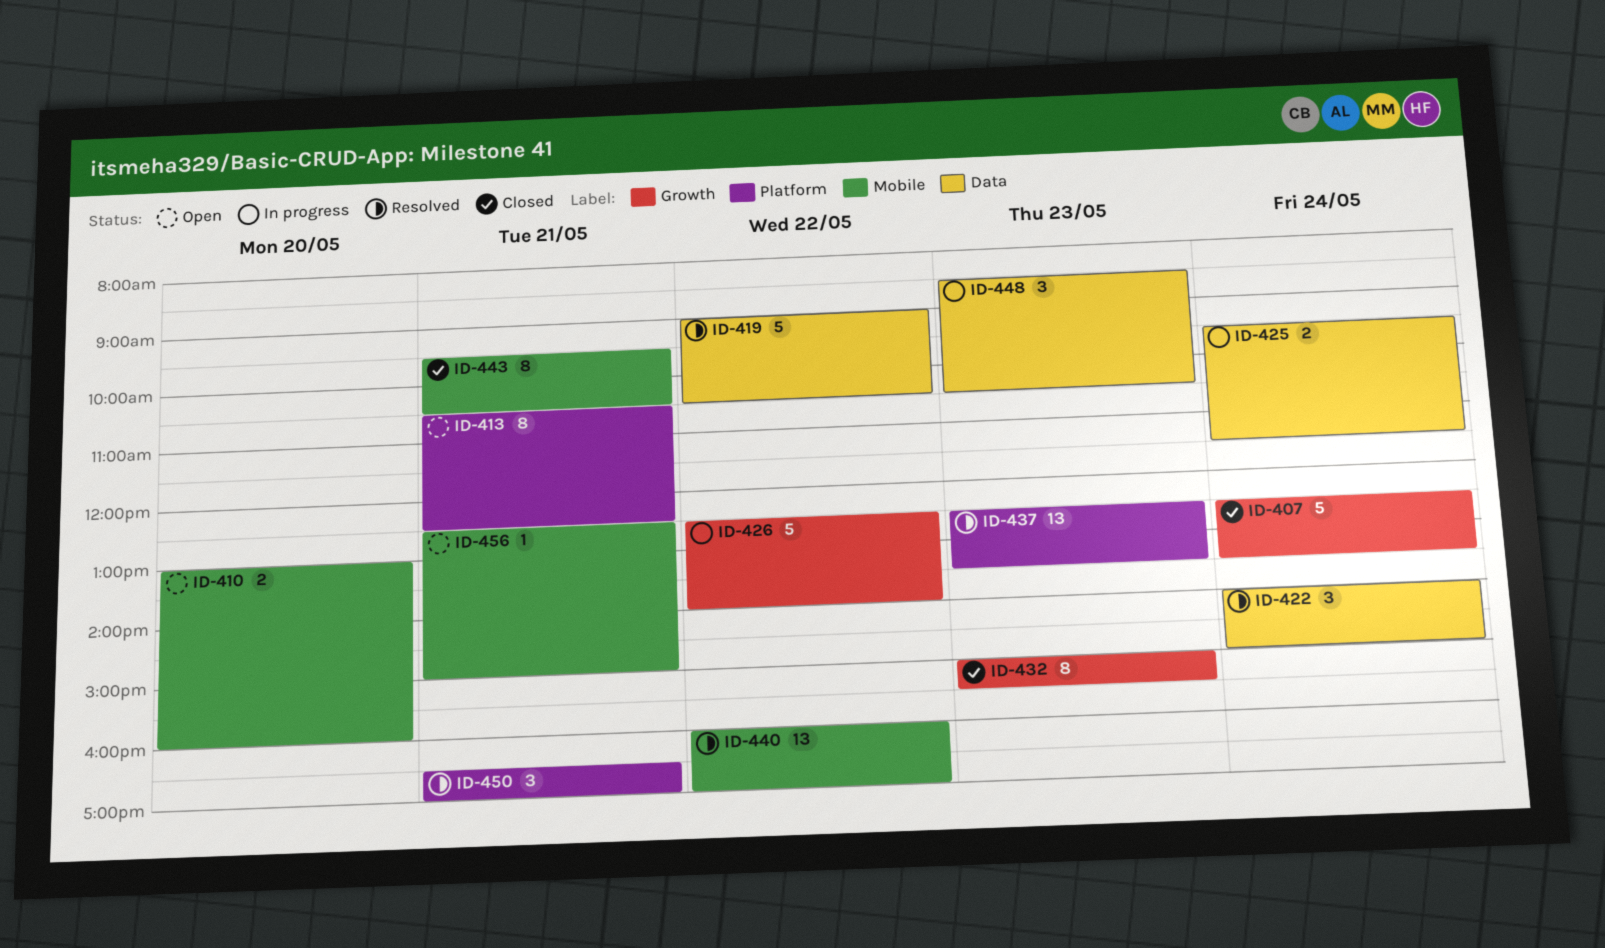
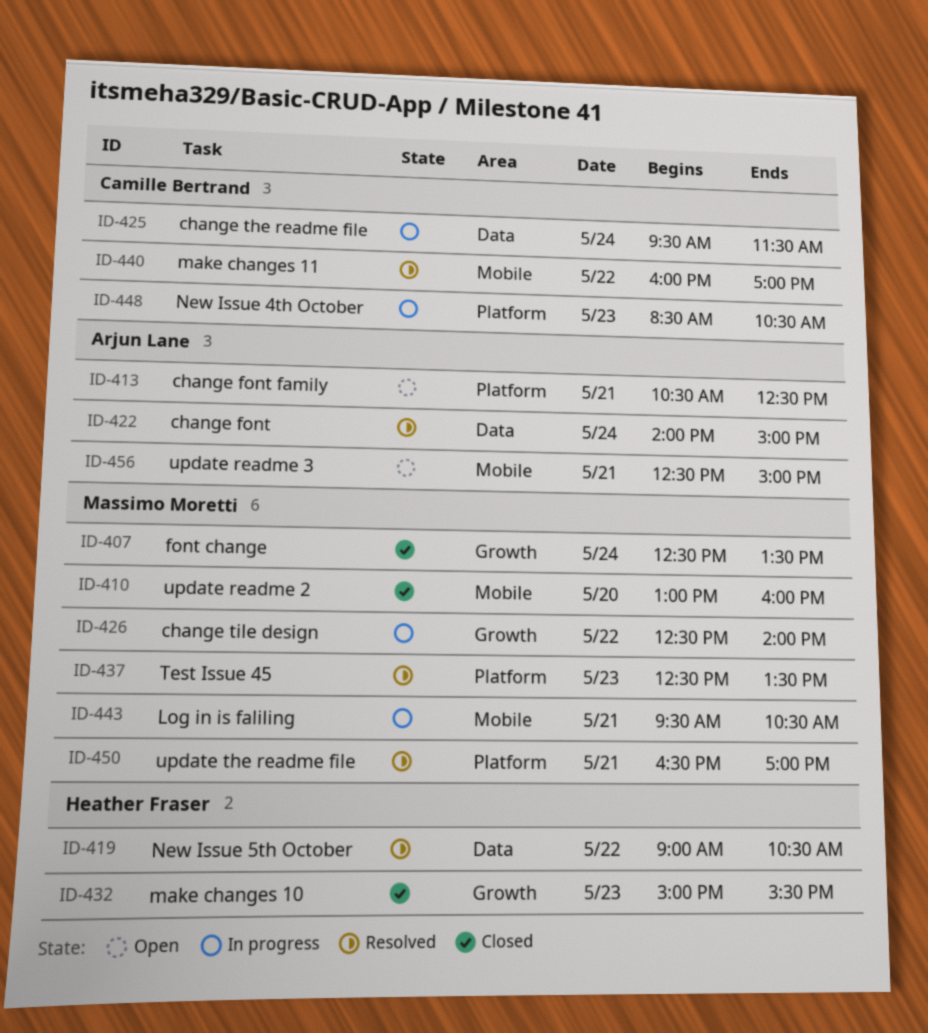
ID-410, status: Open -> Closed
ID-443, status: Closed -> In progress
ID-448, label: Data -> Platform

